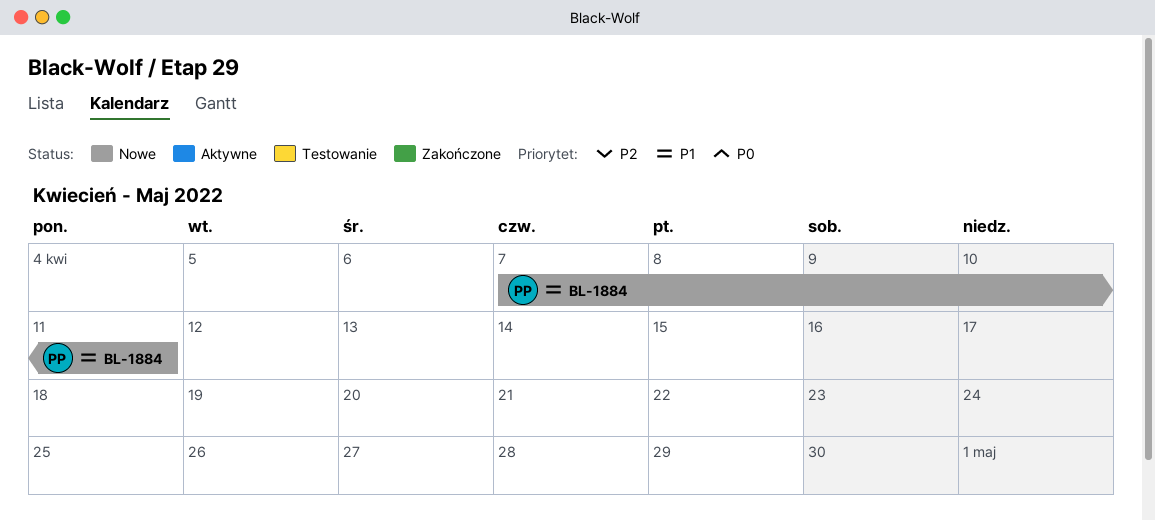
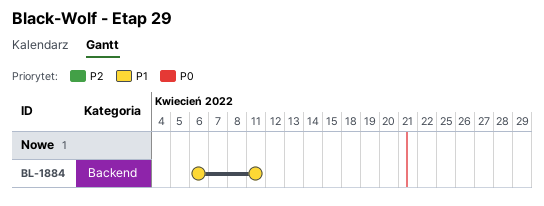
BL-1884, start: Apr 7 -> Apr 6

